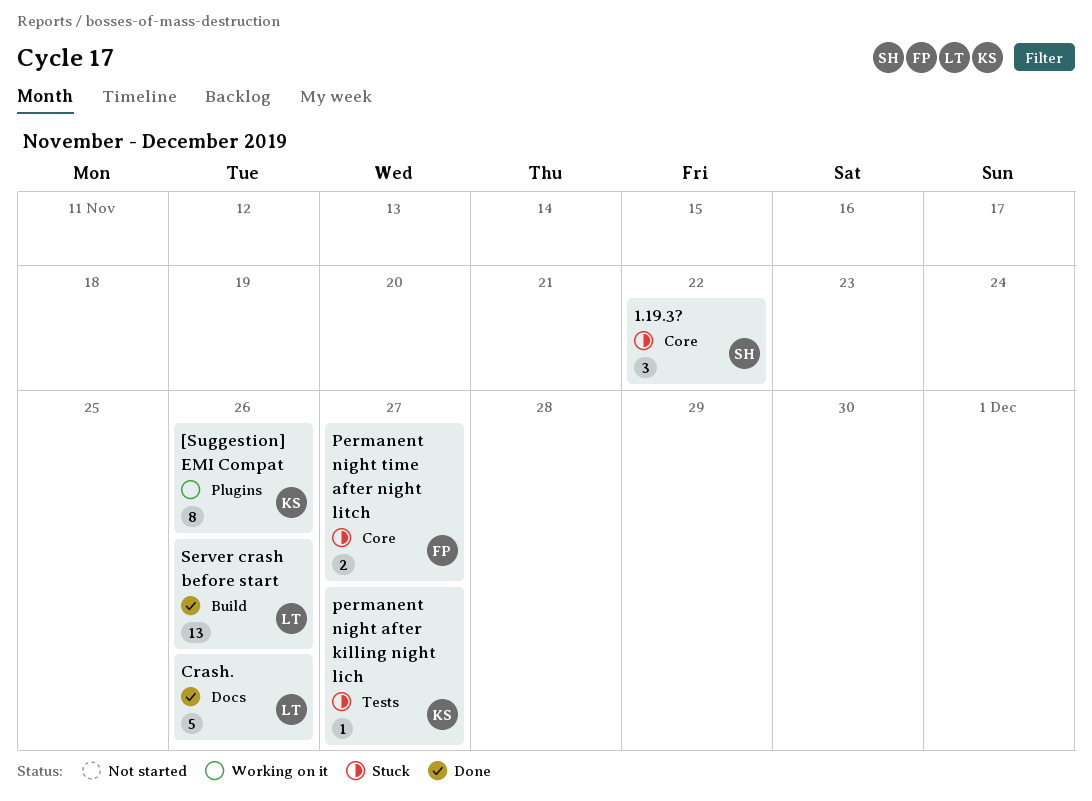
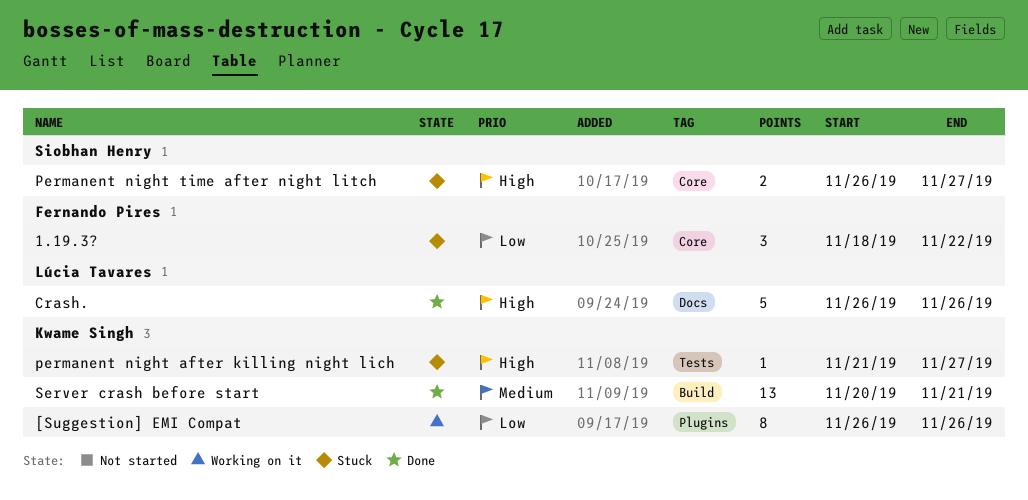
1.19.3?, owner: Siobhan Henry -> Fernando Pires
Permanent night time after night litch, owner: Fernando Pires -> Siobhan Henry
Server crash before start, owner: Lúcia Tavares -> Kwame Singh
Server crash before start, due: Nov 26 -> Nov 21

